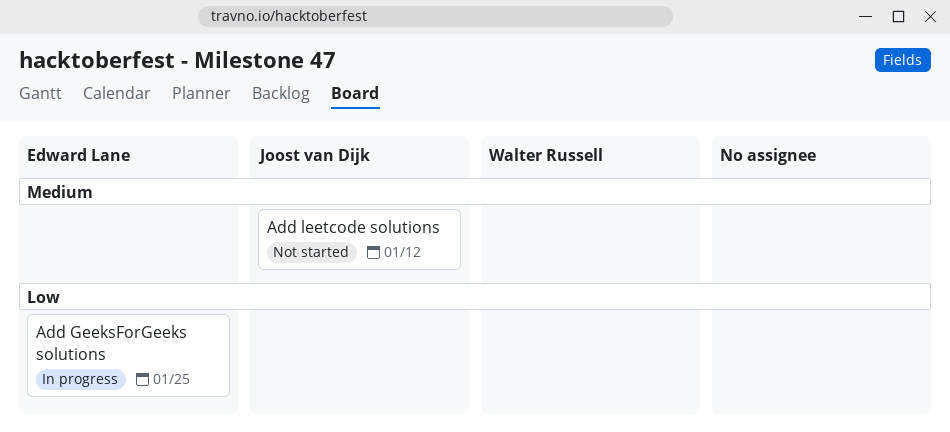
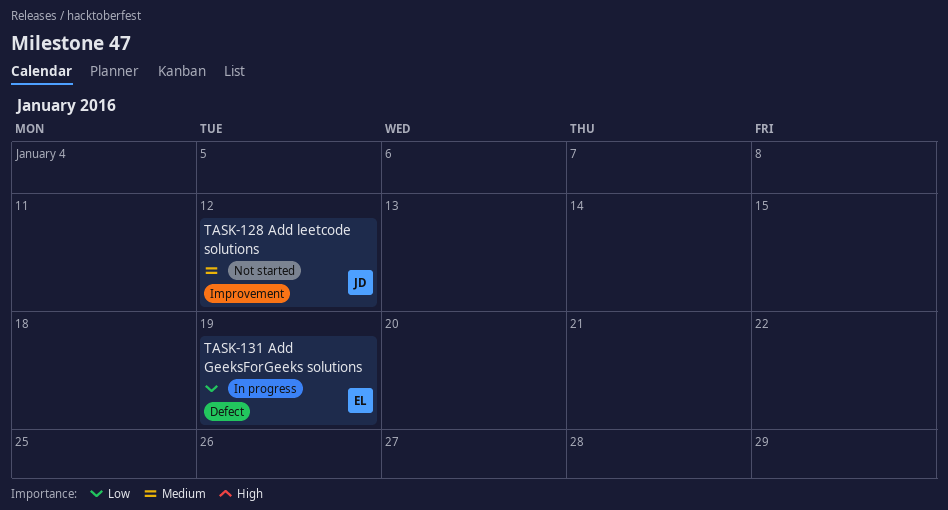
Add GeeksForGeeks solutions, due: Jan 25 -> Jan 19

